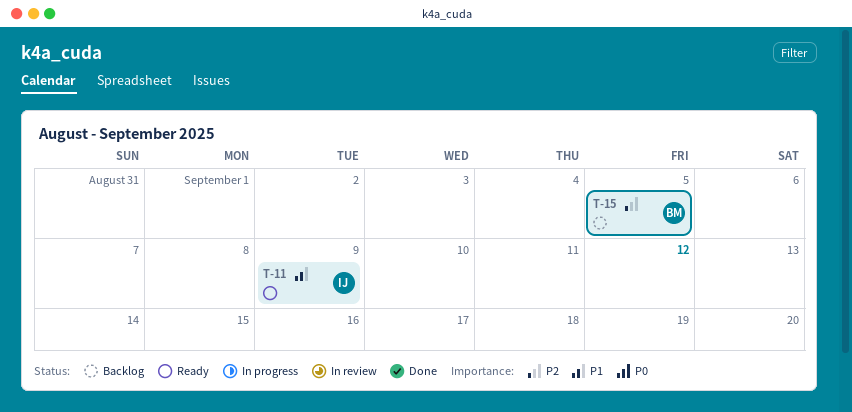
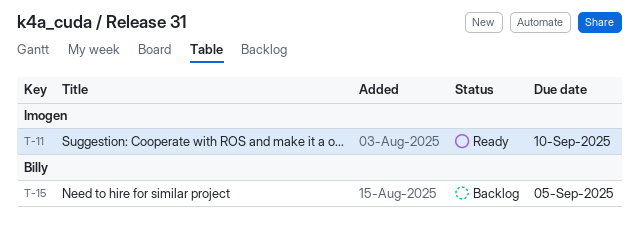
T-11, due: Sep 9 -> Sep 10

